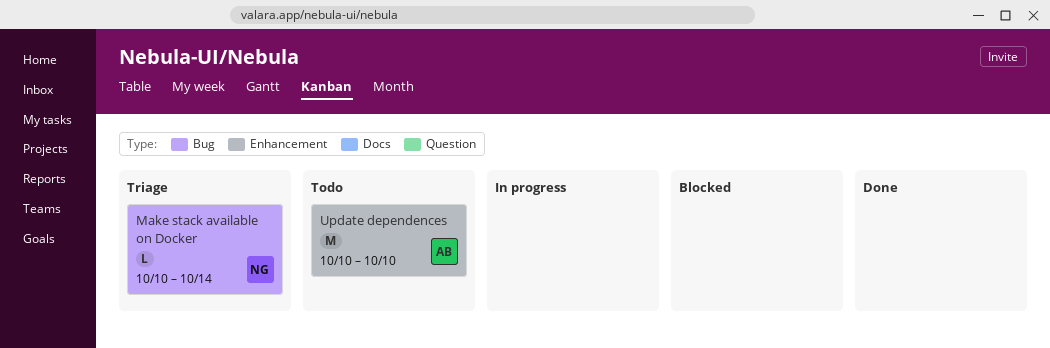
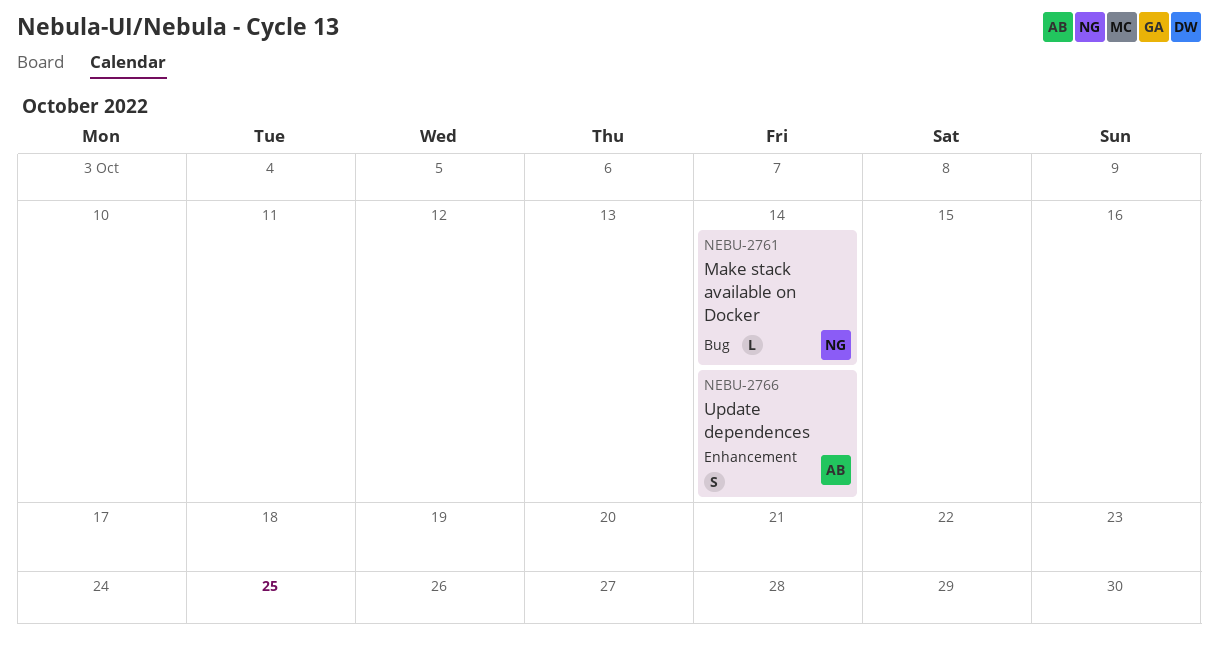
Update dependences, estimate: M -> S
Update dependences, due: Oct 10 -> Oct 14

